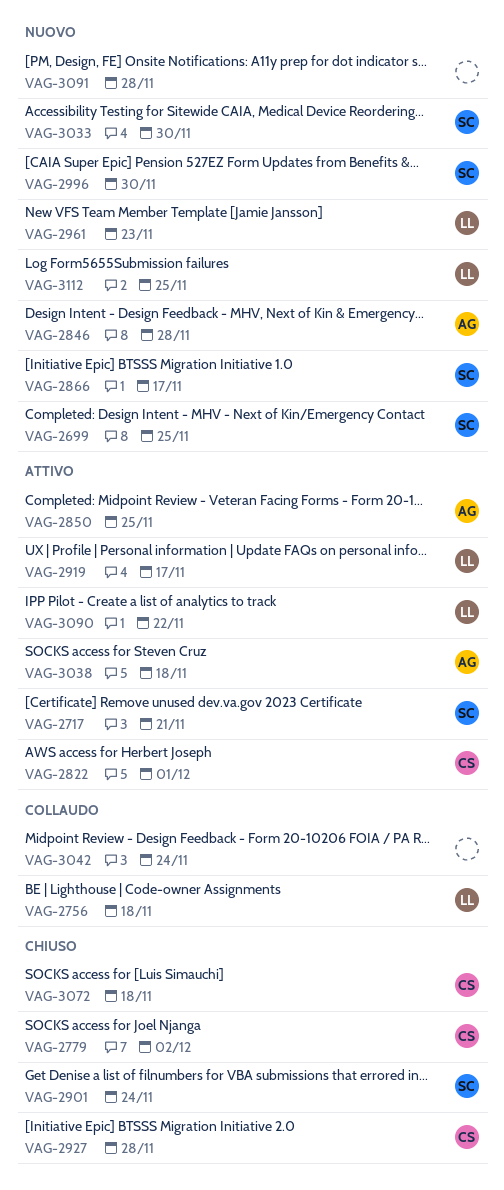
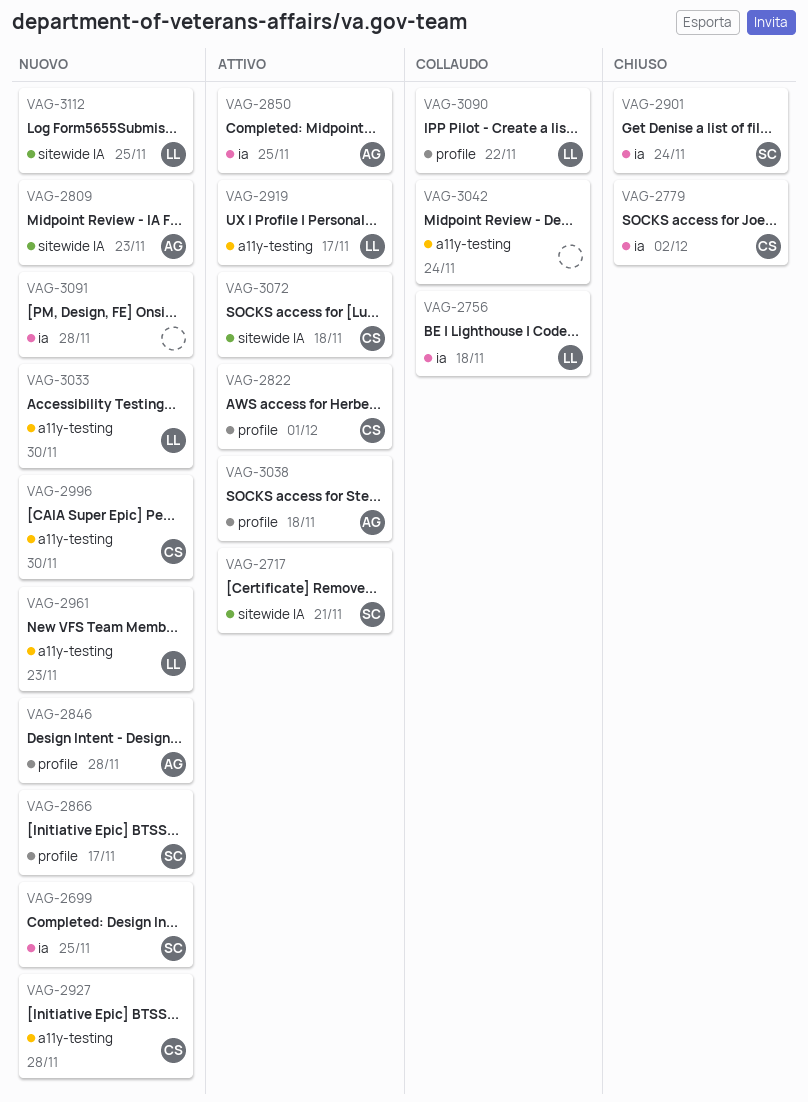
VAG-2809: none -> present
VAG-2927, status: Chiuso -> Nuovo
VAG-2996, owner: SC -> CS
VAG-3033, owner: SC -> LL
VAG-3072, status: Chiuso -> Attivo
VAG-3090, status: Attivo -> Collaudo

